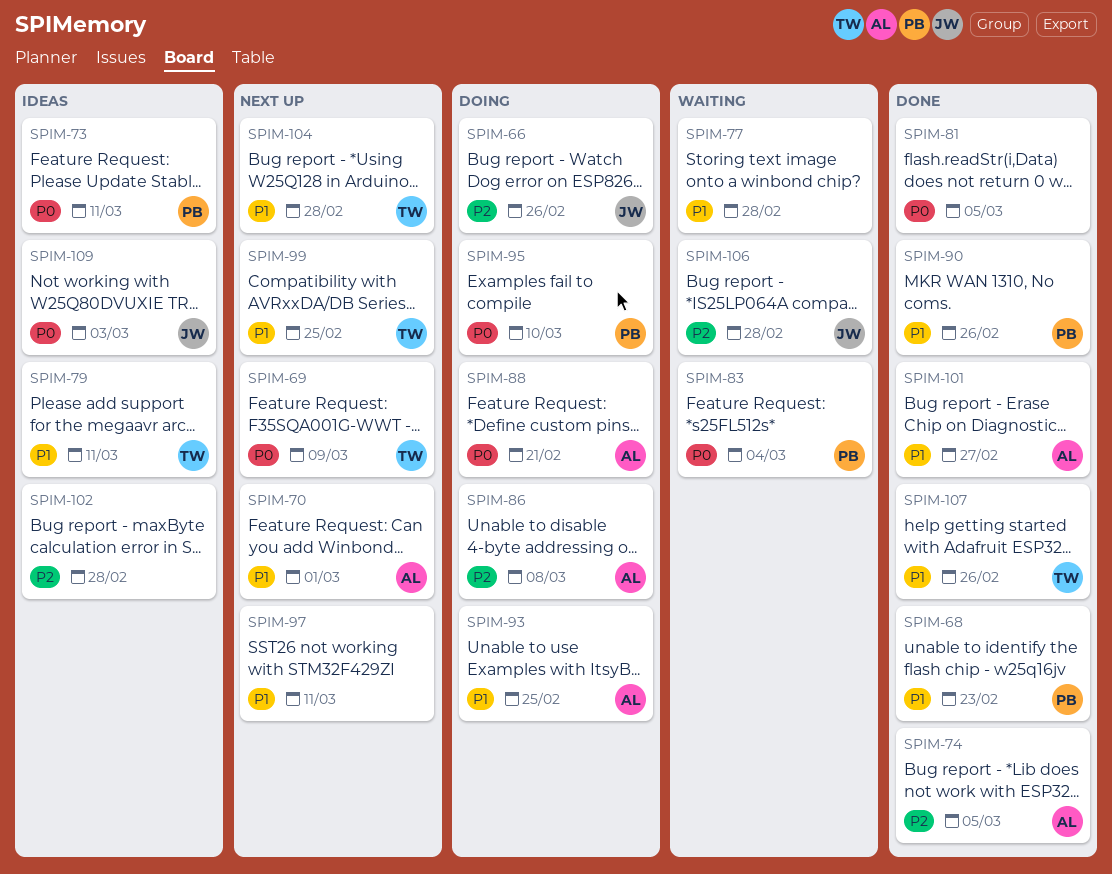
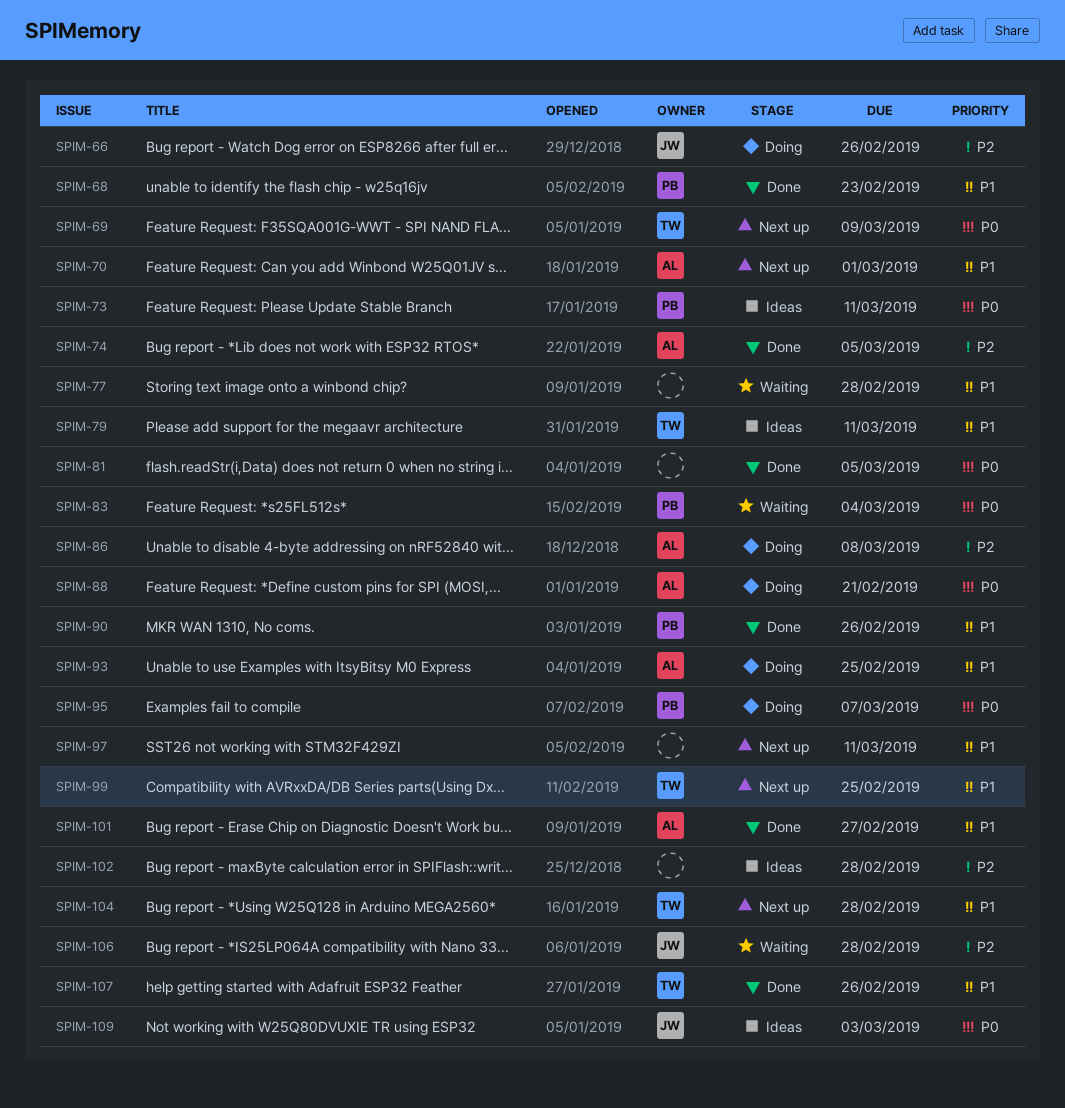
SPIM-95, due: Mar 10 -> Mar 7

